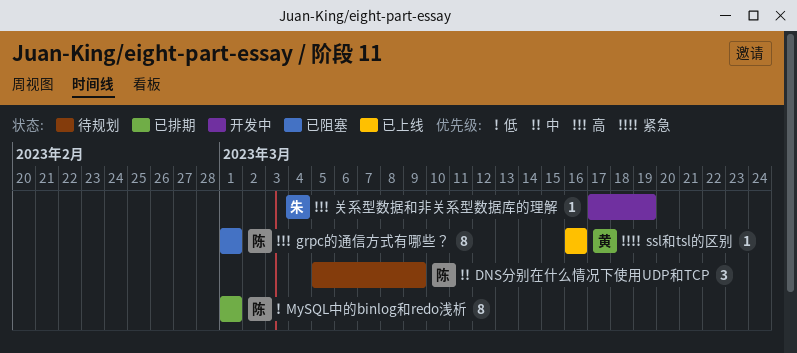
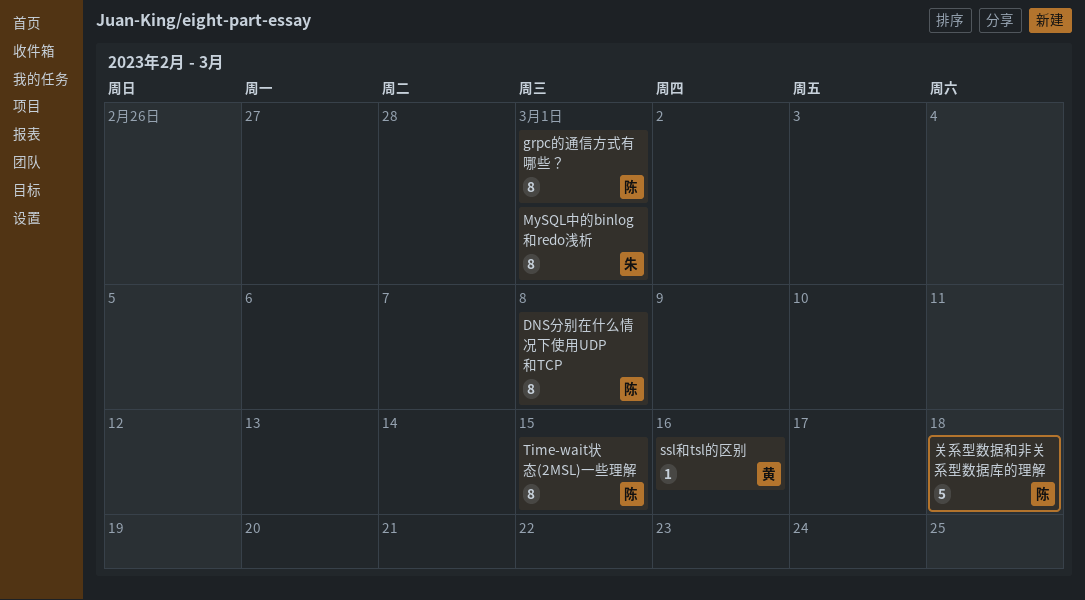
DNS分别在什么情况下使用UDP和TCP, estimate: 3 -> 8
DNS分别在什么情况下使用UDP和TCP, due: Mar 9 -> Mar 8
MySQL中的binlog和redo浅析, owner: 陈 -> 朱
Time-wait状态(2MSL)一些理解: none -> present
关系型数据和非关系型数据库的理解, owner: 朱 -> 陈
关系型数据和非关系型数据库的理解, estimate: 1 -> 5
关系型数据和非关系型数据库的理解, due: Mar 19 -> Mar 18

